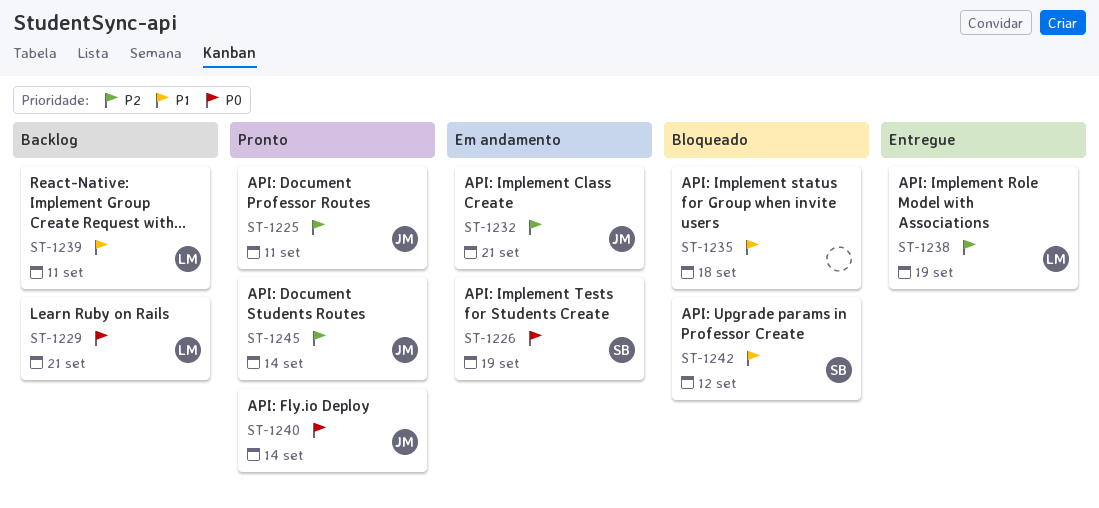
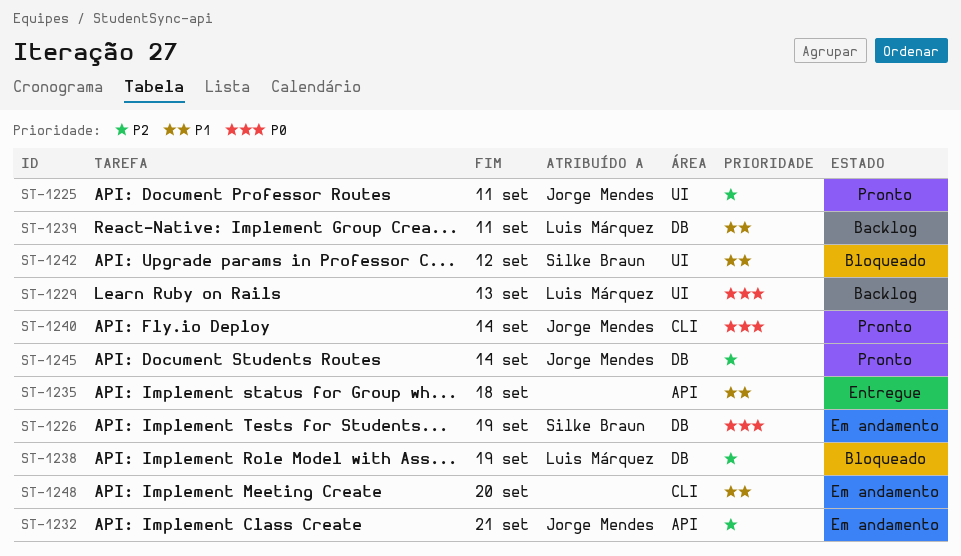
ST-1229, due: Sep 21 -> Sep 13
ST-1235, status: Bloqueado -> Entregue
ST-1238, status: Entregue -> Bloqueado
ST-1248: none -> present

